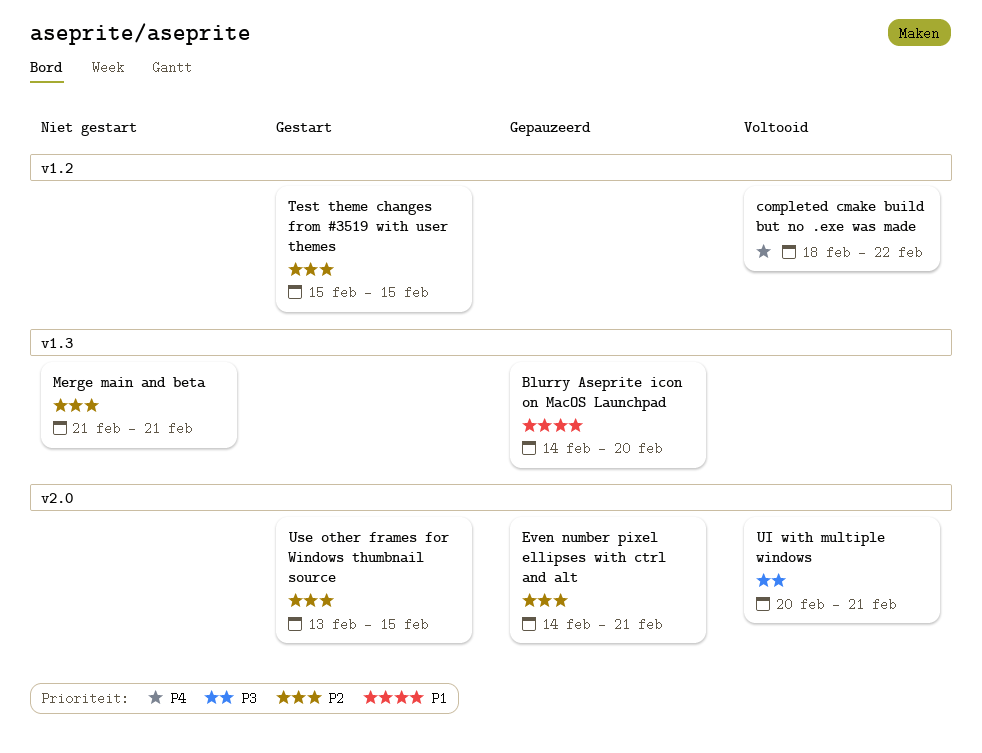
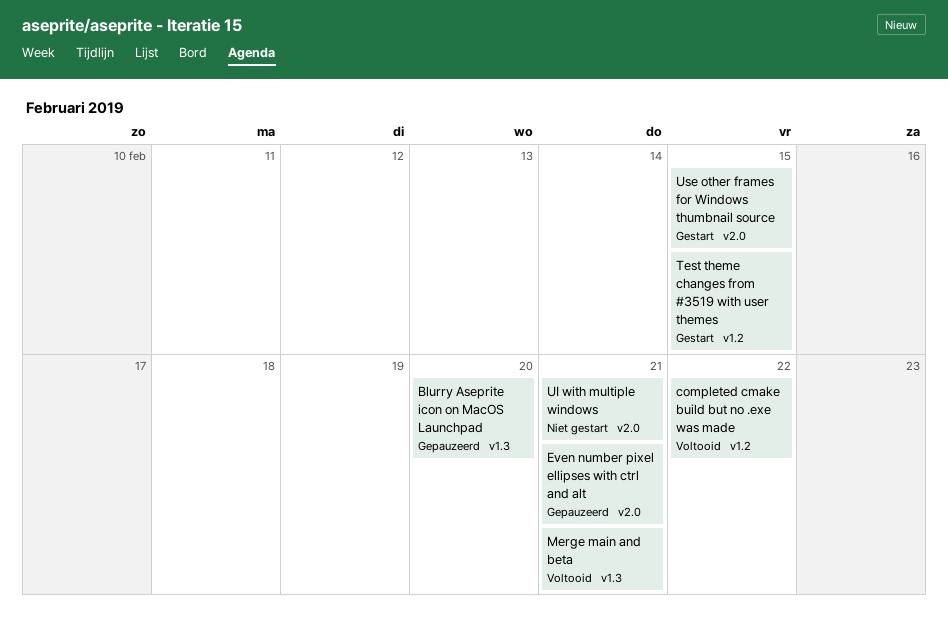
Merge main and beta, status: Niet gestart -> Voltooid
UI with multiple windows, status: Voltooid -> Niet gestart

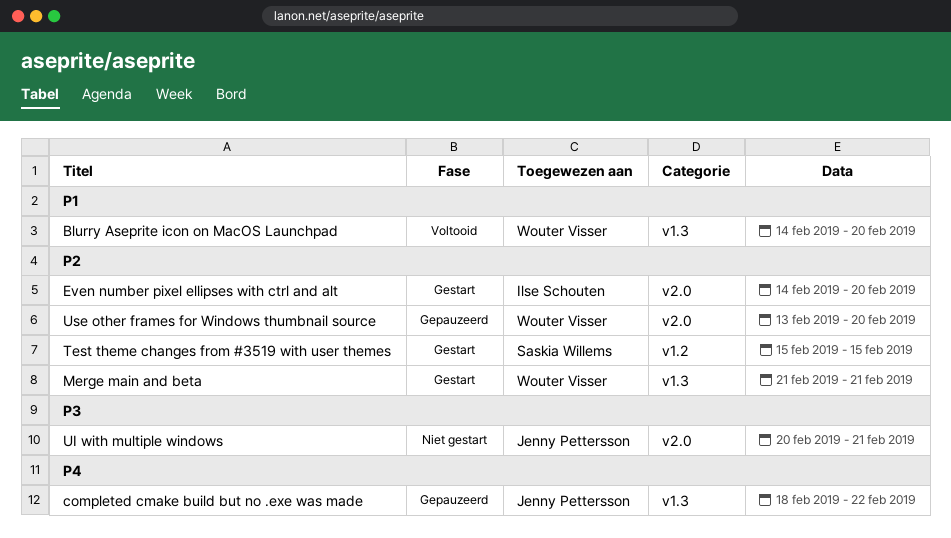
Blurry Aseprite icon on MacOS Launchpad, status: Gepauzeerd -> Voltooid
completed cmake build but no .exe was made, status: Voltooid -> Gepauzeerd
completed cmake build but no .exe was made, label: v1.2 -> v1.3
Even number pixel ellipses with ctrl and alt, status: Gepauzeerd -> Gestart
Even number pixel ellipses with ctrl and alt, due: Feb 21 -> Feb 20
Merge main and beta, status: Voltooid -> Gestart
Use other frames for Windows thumbnail source, status: Gestart -> Gepauzeerd
Use other frames for Windows thumbnail source, due: Feb 15 -> Feb 20

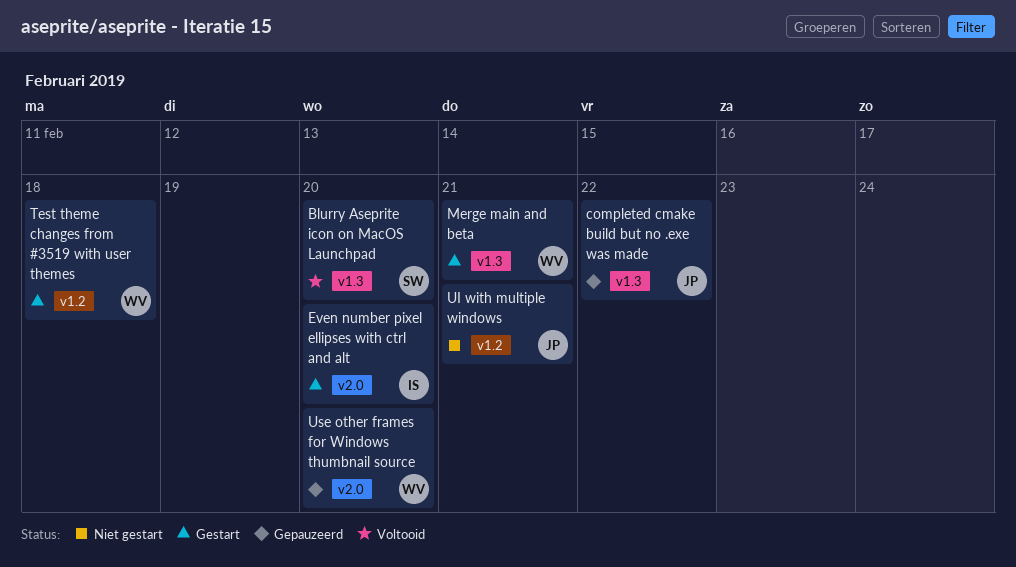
Blurry Aseprite icon on MacOS Launchpad, owner: Wouter Visser -> Saskia Willems
Test theme changes from #3519 with user themes, owner: Saskia Willems -> Wouter Visser
Test theme changes from #3519 with user themes, due: Feb 15 -> Feb 18
UI with multiple windows, label: v2.0 -> v1.2

